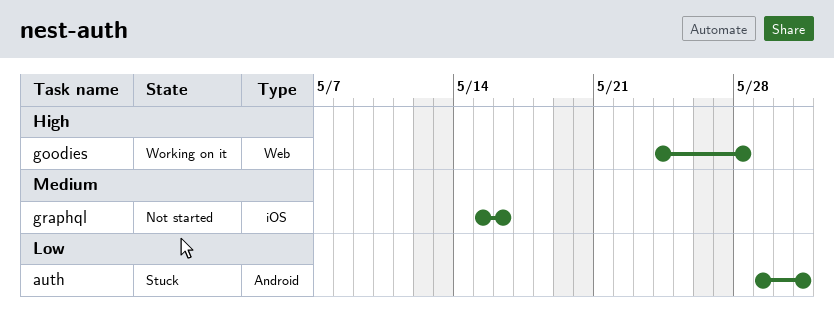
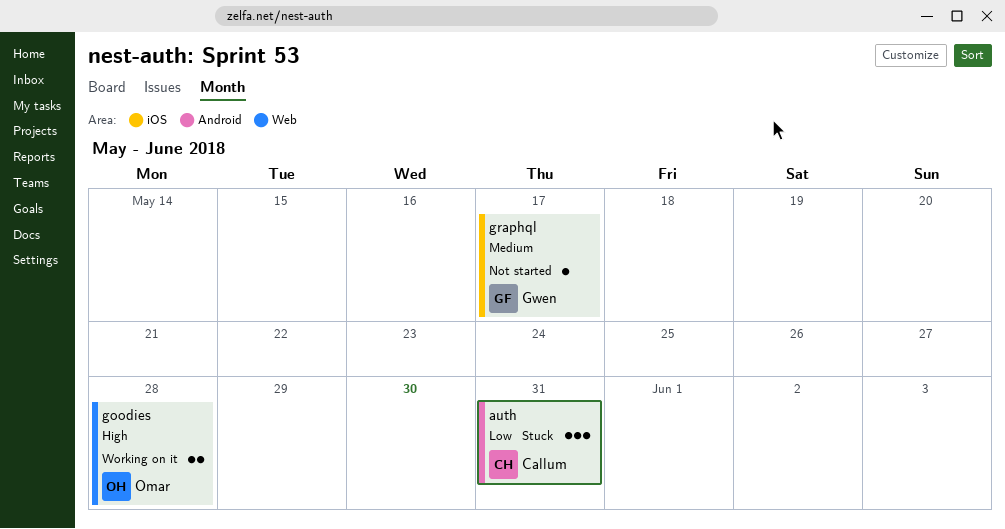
graphql, due: May 16 -> May 17

